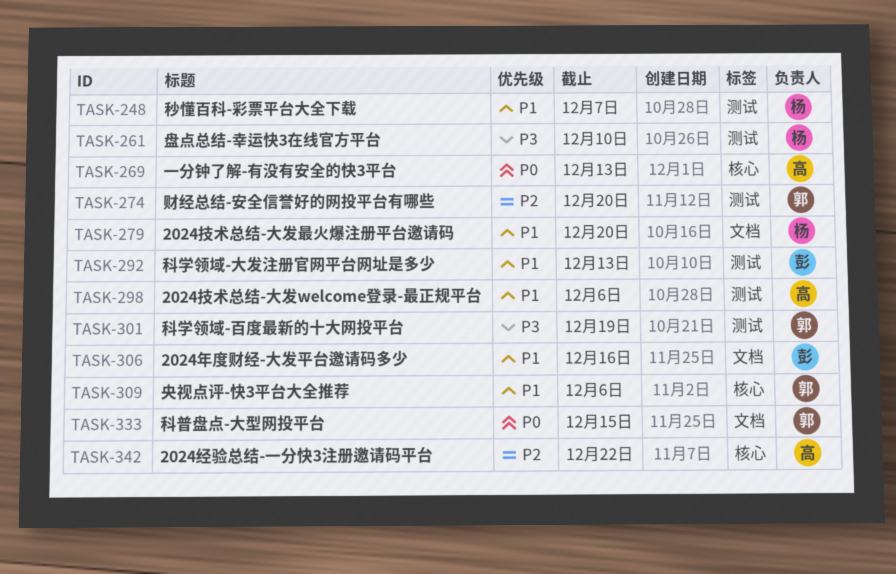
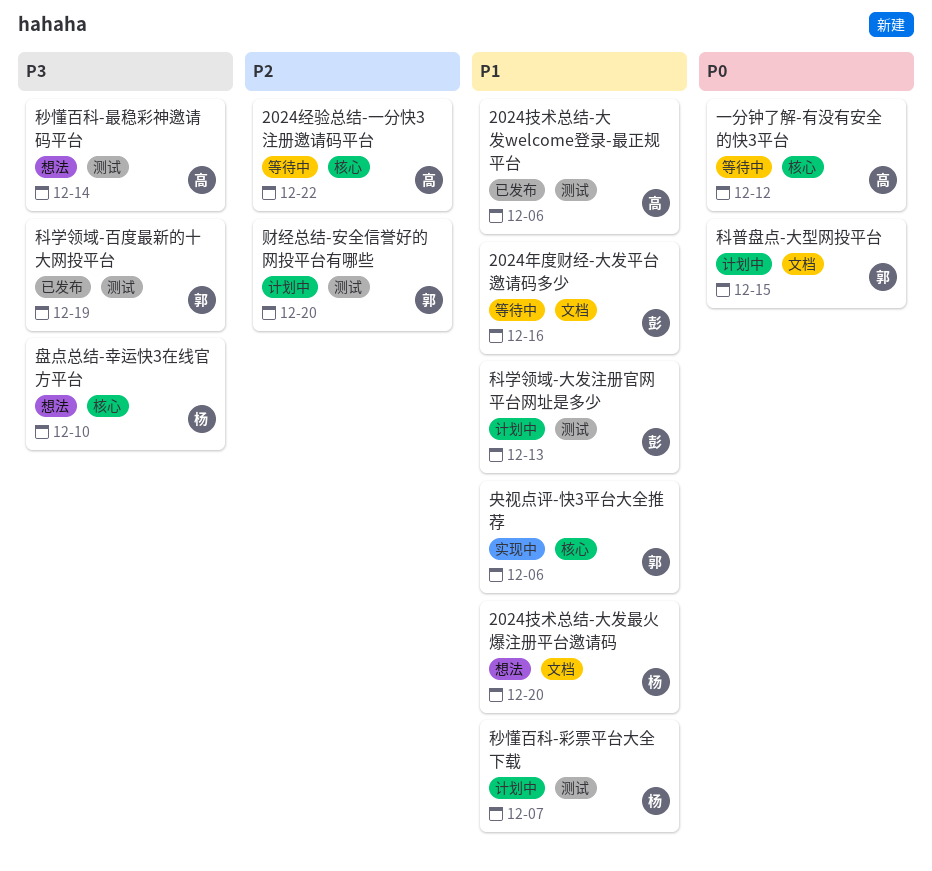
一分钟了解-有没有安全的快3平台, due: Dec 13 -> Dec 12
盘点总结-幸运快3在线官方平台, label: 测试 -> 核心
秒懂百科-最稳彩神邀请码平台: none -> present

